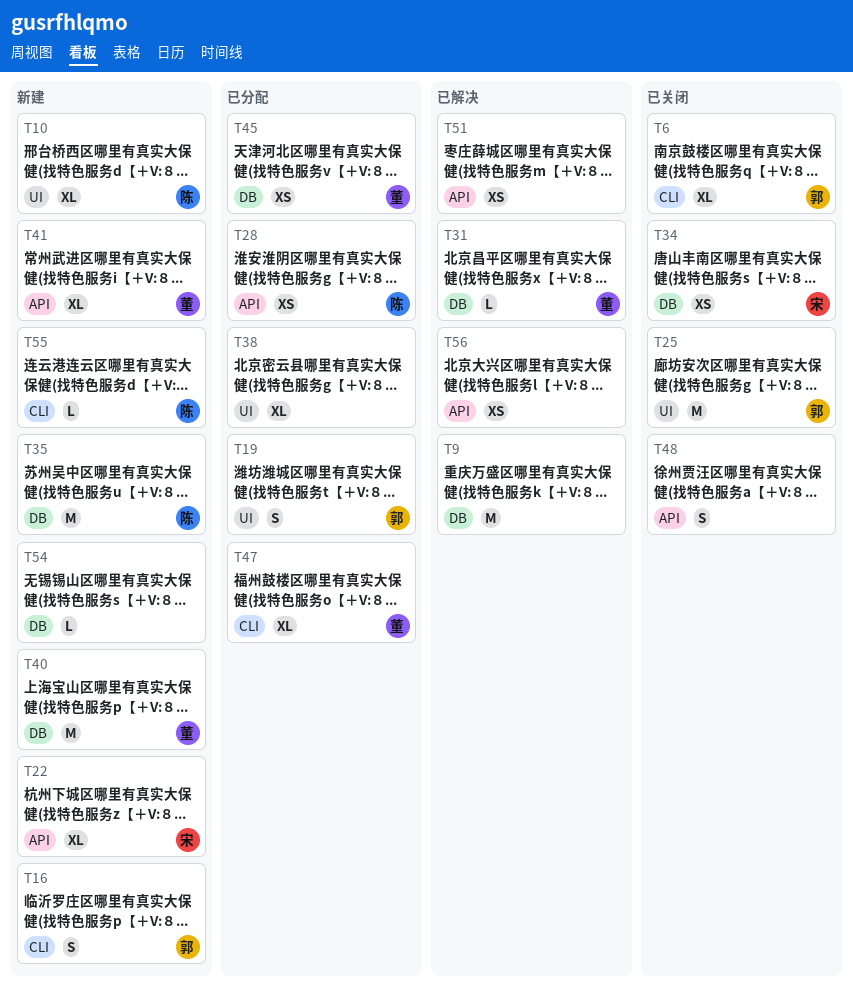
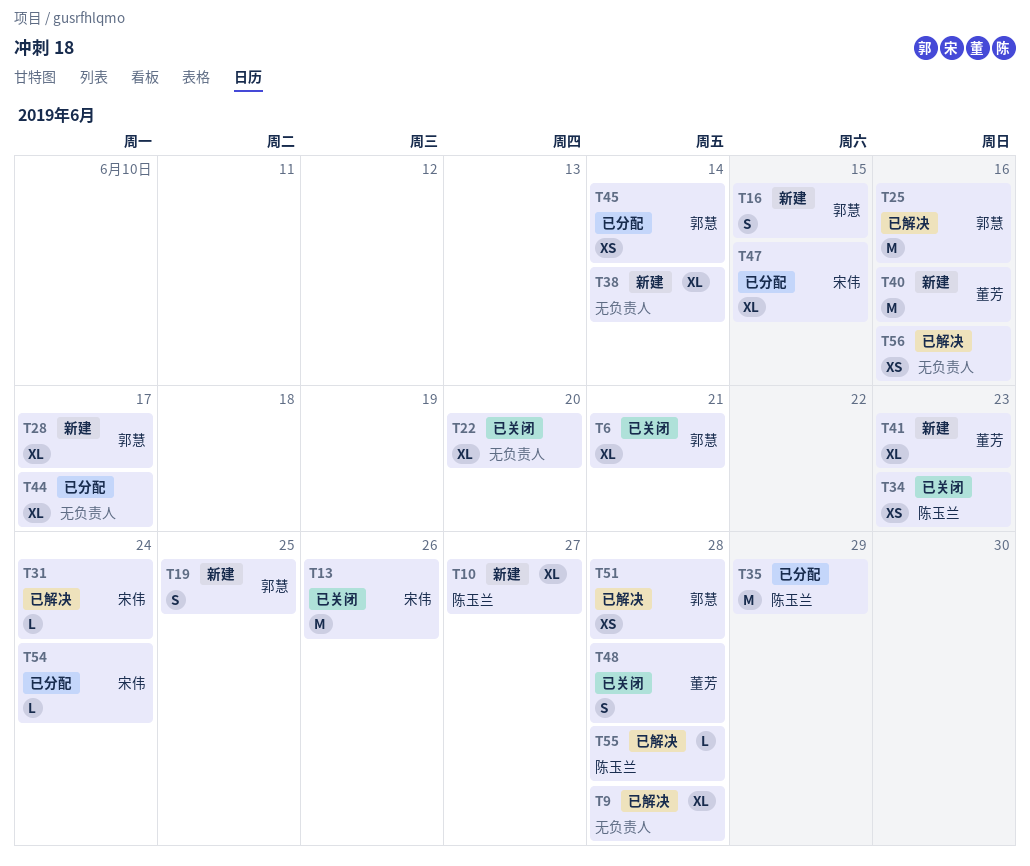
T9, estimate: M -> XL
T13: none -> present
T19, status: 已分配 -> 新建
T22, status: 新建 -> 已关闭
T22, owner: 宋伟 -> none
T25, status: 已关闭 -> 已解决
T28, status: 已分配 -> 新建
T28, owner: 陈玉兰 -> 郭慧
T28, estimate: XS -> XL
T31, owner: 董芳 -> 宋伟
T34, owner: 宋伟 -> 陈玉兰
T35, status: 新建 -> 已分配
T38, status: 已分配 -> 新建
T44: none -> present
T45, owner: 董芳 -> 郭慧
T47, owner: 董芳 -> 宋伟
T48, owner: none -> 董芳
T51, owner: none -> 郭慧
T54, status: 新建 -> 已分配
T54, owner: none -> 宋伟
T55, status: 新建 -> 已解决

